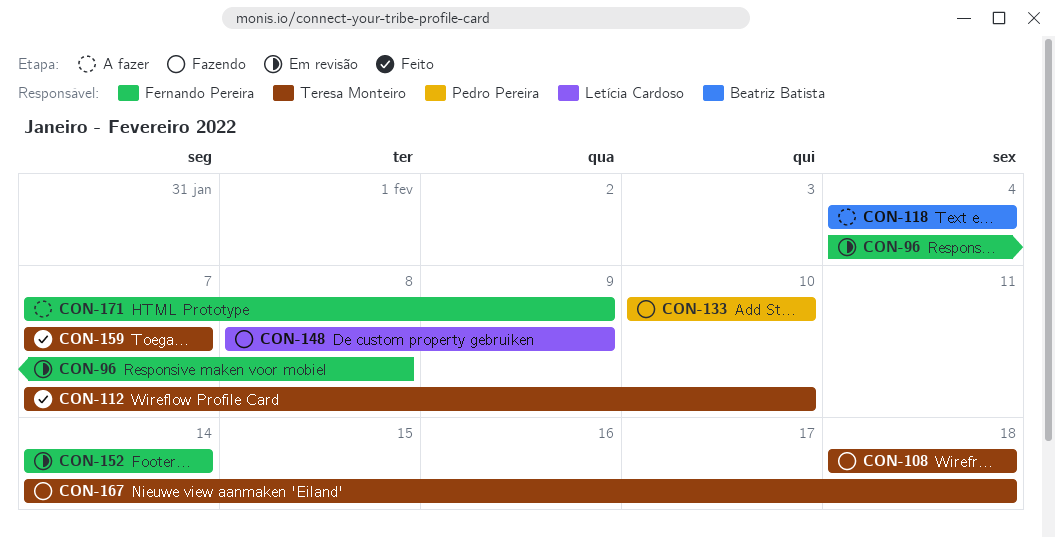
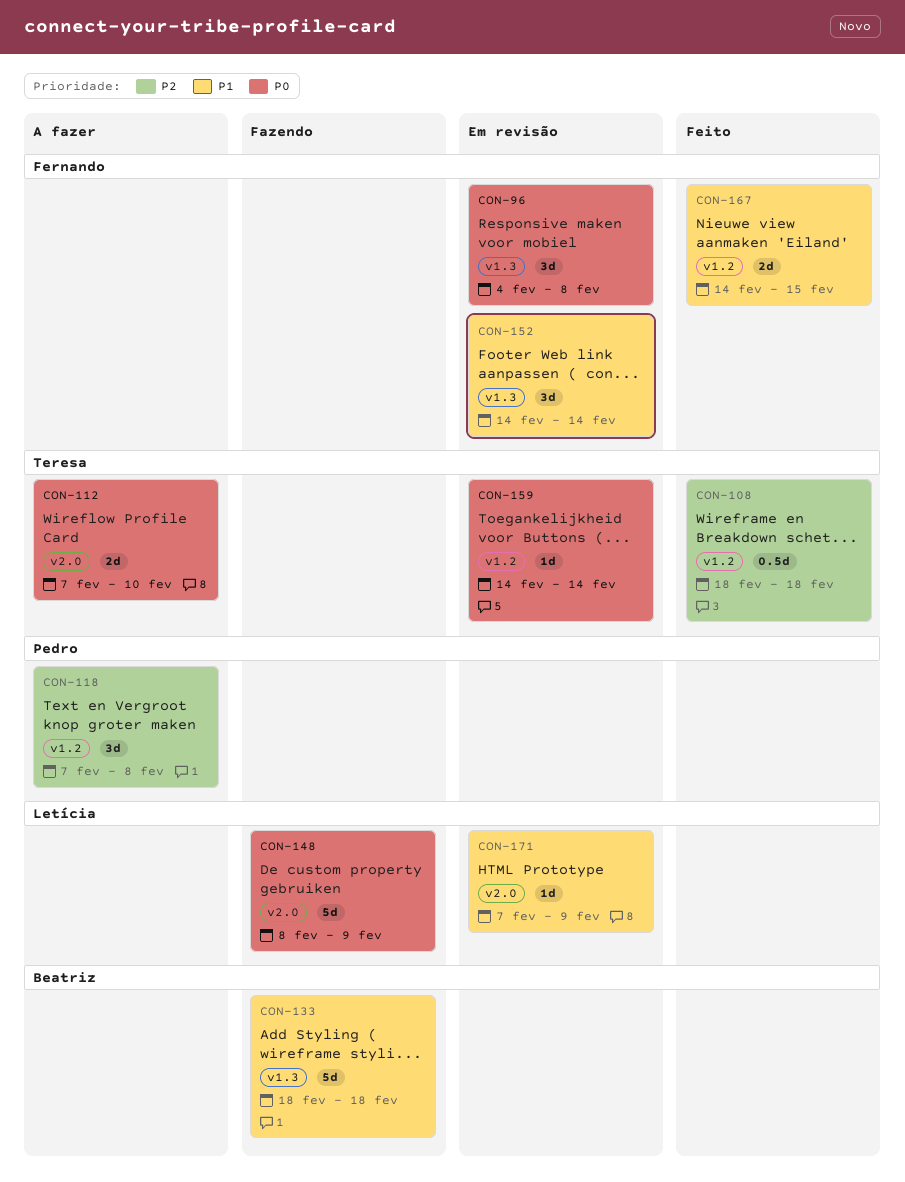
CON-108, status: Fazendo -> Feito
CON-112, status: Feito -> A fazer
CON-118, owner: Beatriz Batista -> Pedro Pereira
CON-118, start: Feb 4 -> Feb 7
CON-118, due: Feb 4 -> Feb 8
CON-133, owner: Pedro Pereira -> Beatriz Batista
CON-133, start: Feb 10 -> Feb 18
CON-133, due: Feb 10 -> Feb 18
CON-159, status: Feito -> Em revisão
CON-159, start: Feb 7 -> Feb 14
CON-159, due: Feb 7 -> Feb 14
CON-167, status: Fazendo -> Feito
CON-167, owner: Teresa Monteiro -> Fernando Pereira
CON-167, due: Feb 18 -> Feb 15
CON-171, status: A fazer -> Em revisão
CON-171, owner: Fernando Pereira -> Letícia Cardoso

